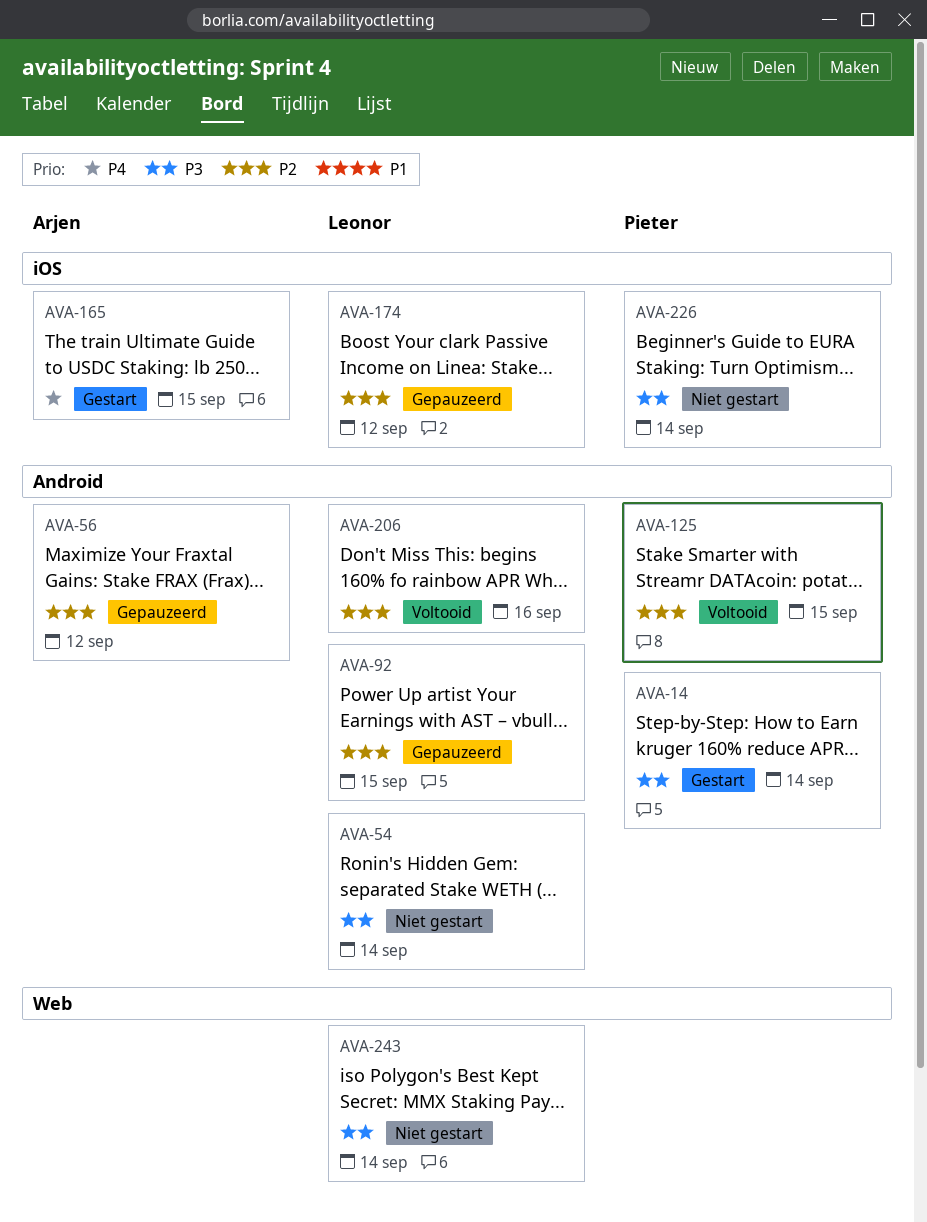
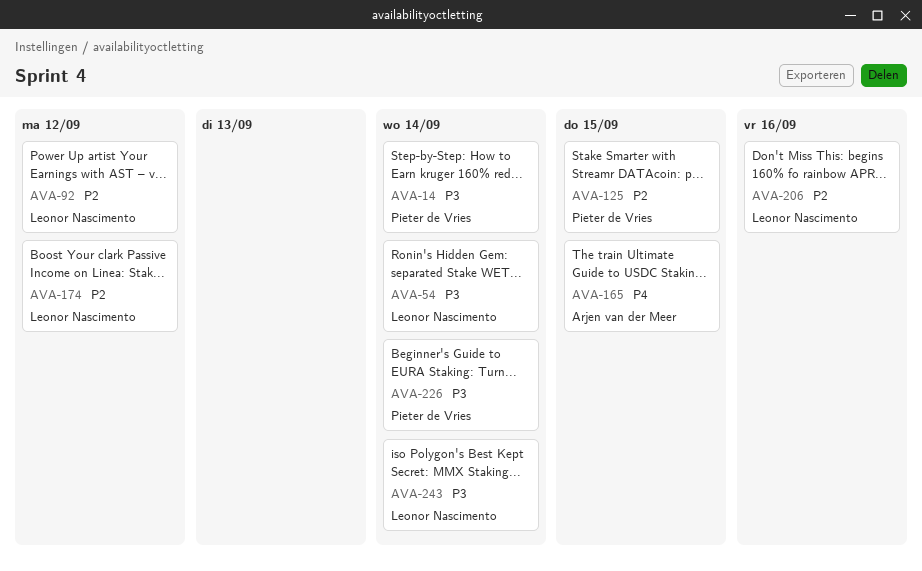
AVA-56: present -> none
AVA-92, due: Sep 15 -> Sep 12

